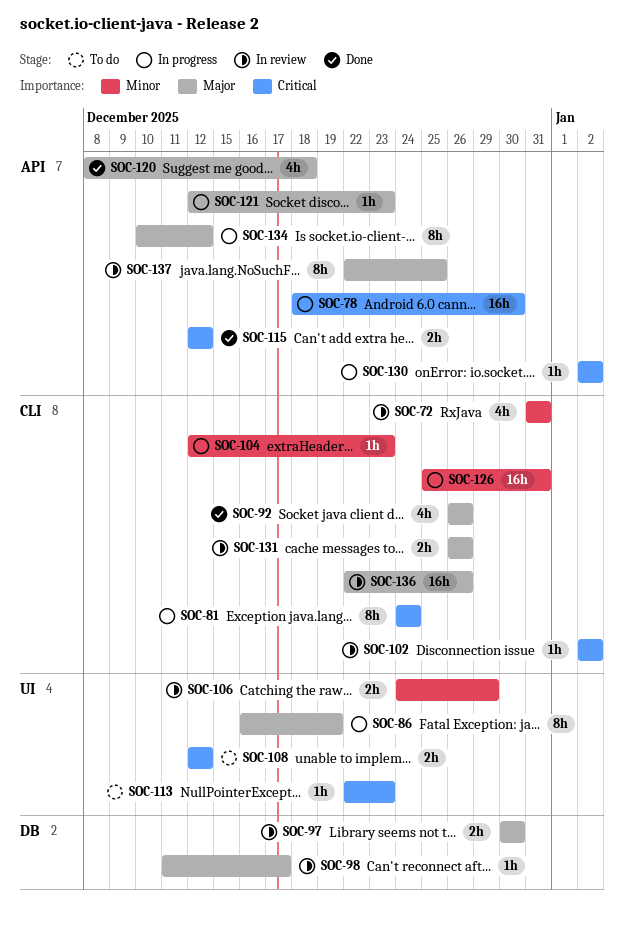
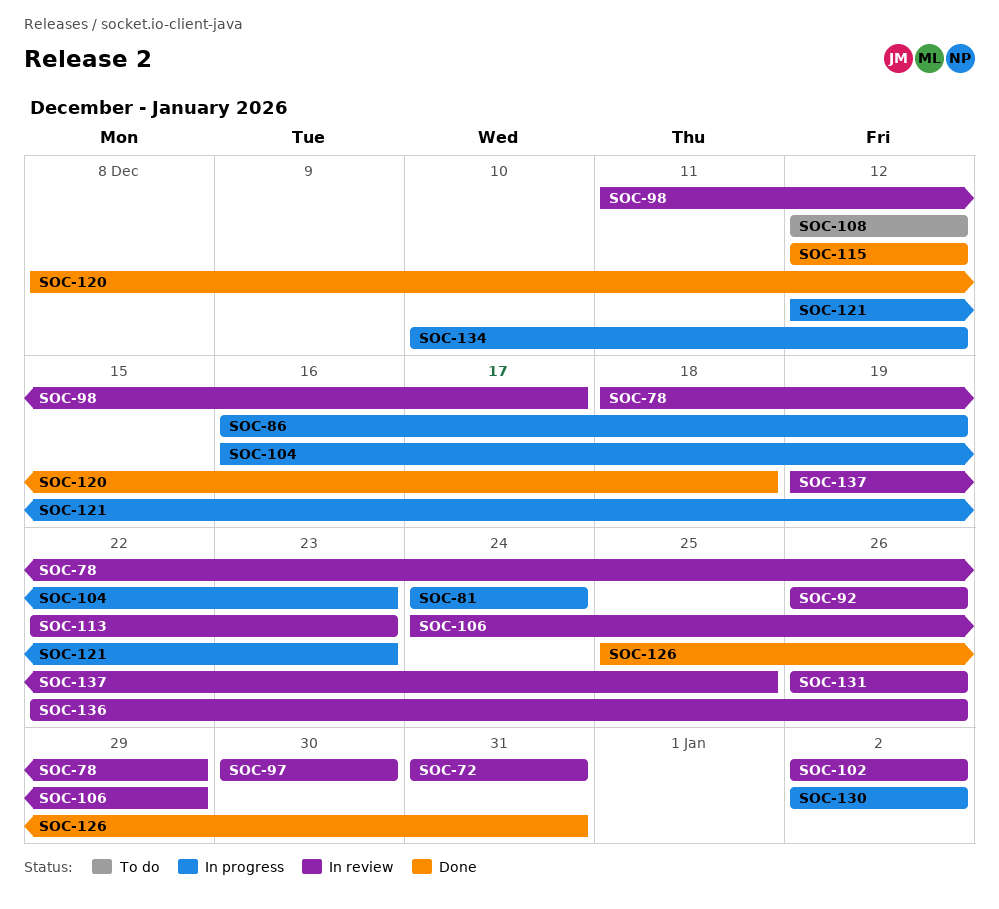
SOC-78, status: In progress -> In review
SOC-78, due: Dec 30 -> Dec 29
SOC-92, status: Done -> In review
SOC-104, start: Dec 12 -> Dec 16
SOC-113, status: To do -> In review
SOC-126, status: In progress -> Done
SOC-137, start: Dec 22 -> Dec 19

